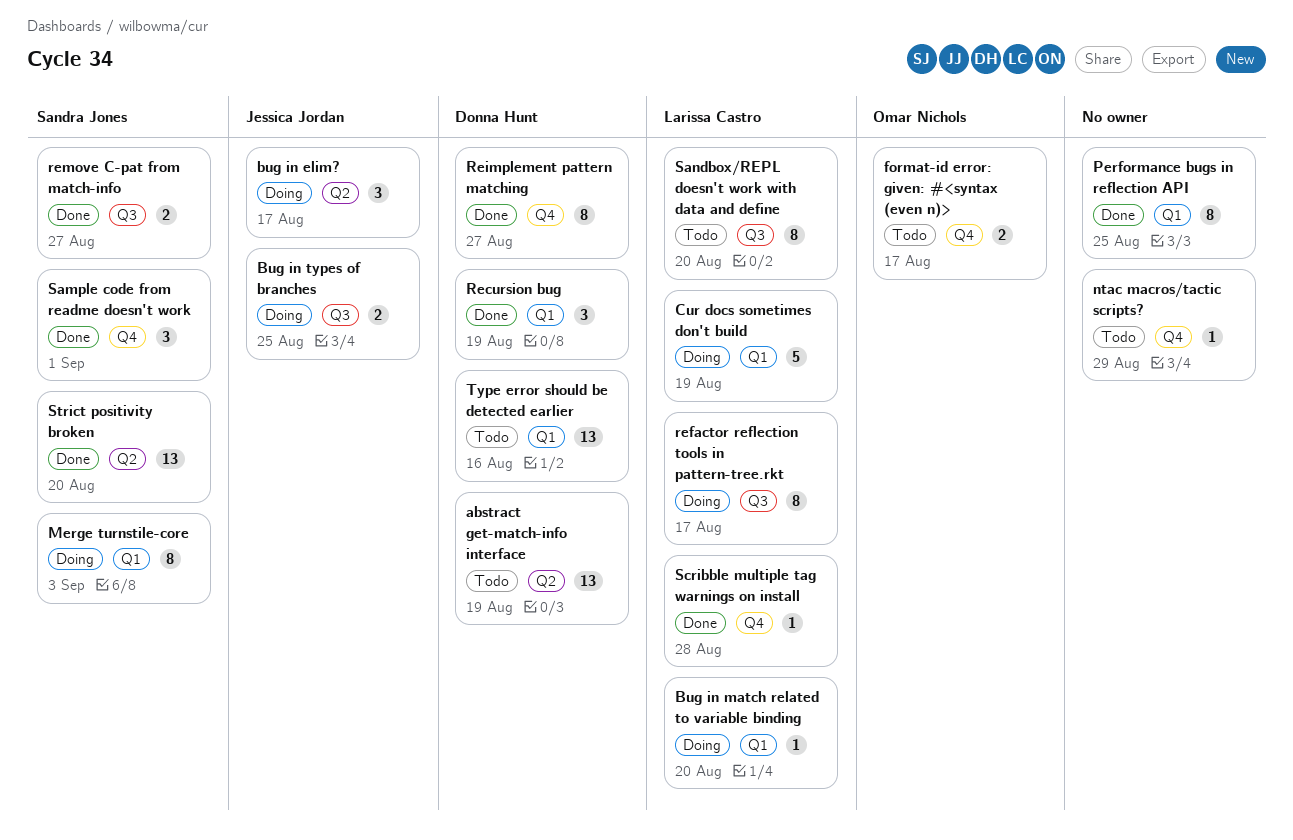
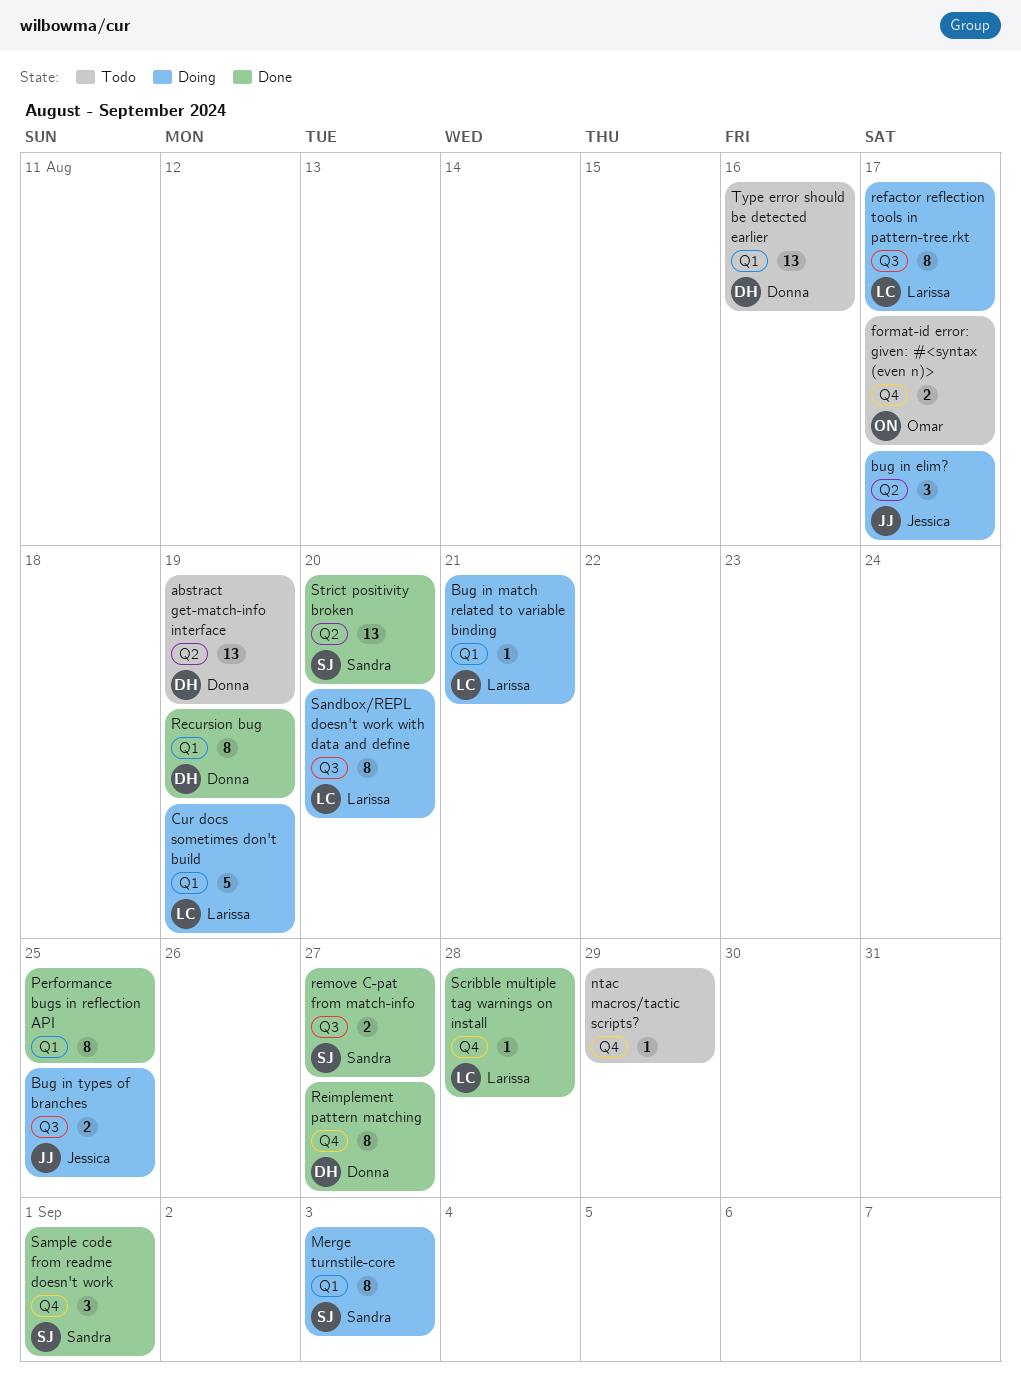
Bug in match related to variable binding, due: Aug 20 -> Aug 21
Recursion bug, estimate: 3 -> 8
Sandbox/REPL doesn't work with data and define, status: Todo -> Doing

